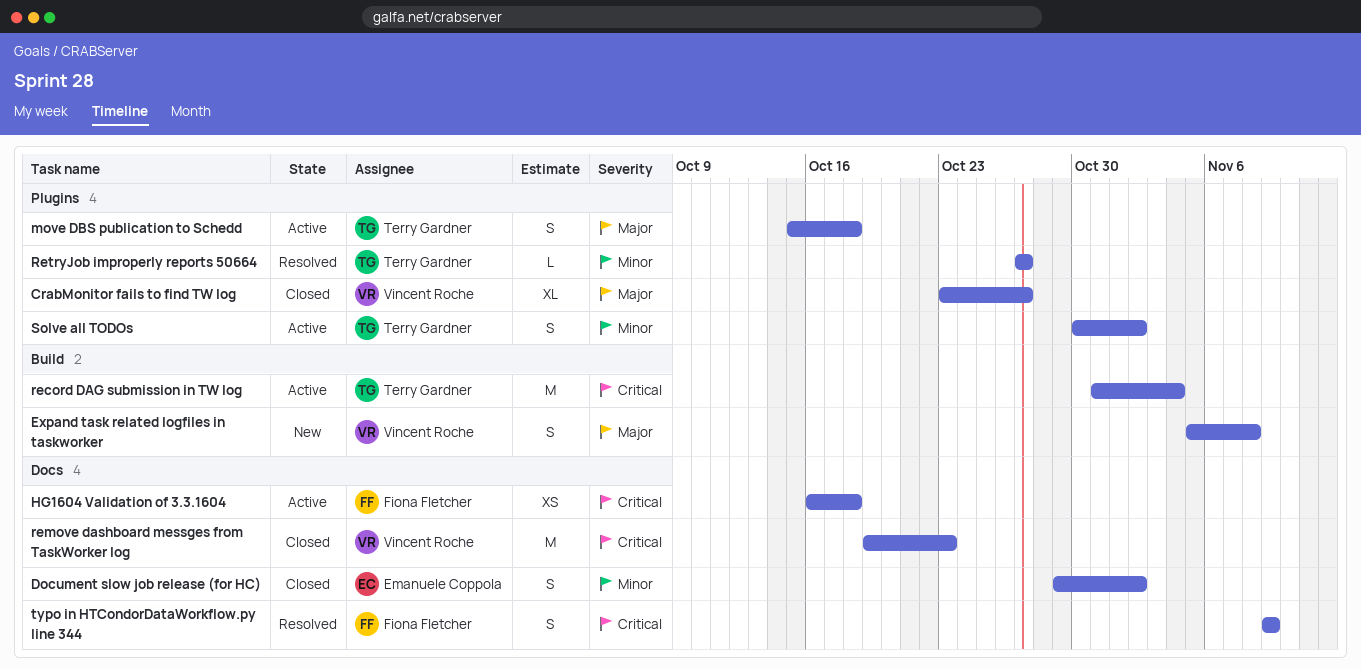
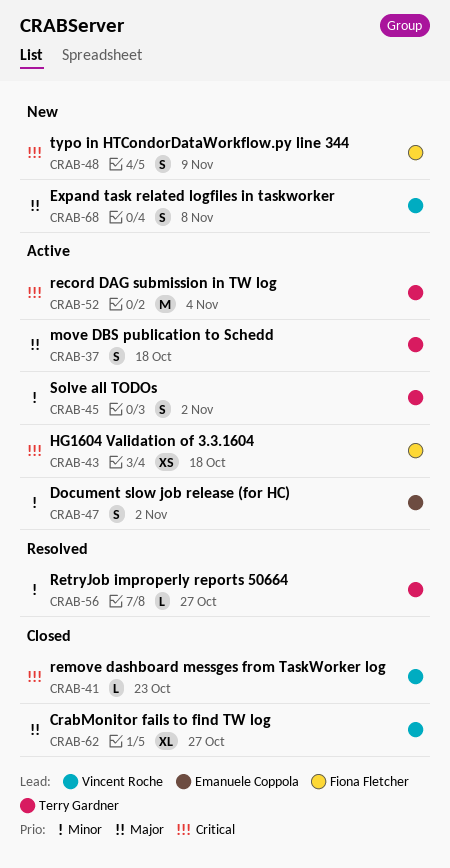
Document slow job release (for HC), status: Closed -> Active
remove dashboard messges from TaskWorker log, estimate: M -> L
typo in HTCondorDataWorkflow.py line 344, status: Resolved -> New

